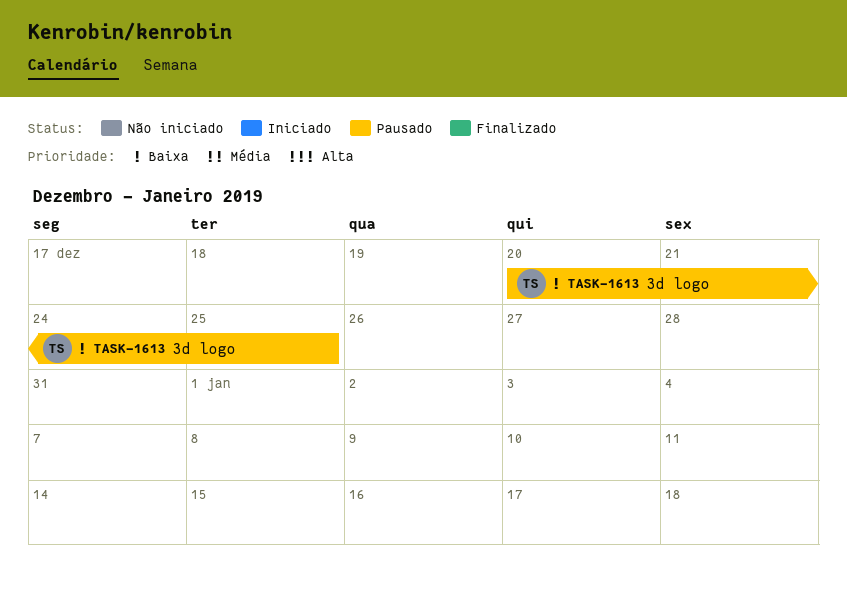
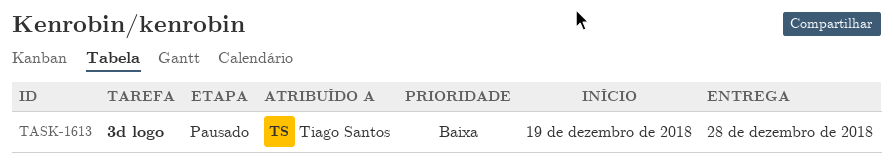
TASK-1613, start: Dec 20 -> Dec 19
TASK-1613, due: Dec 25 -> Dec 28

